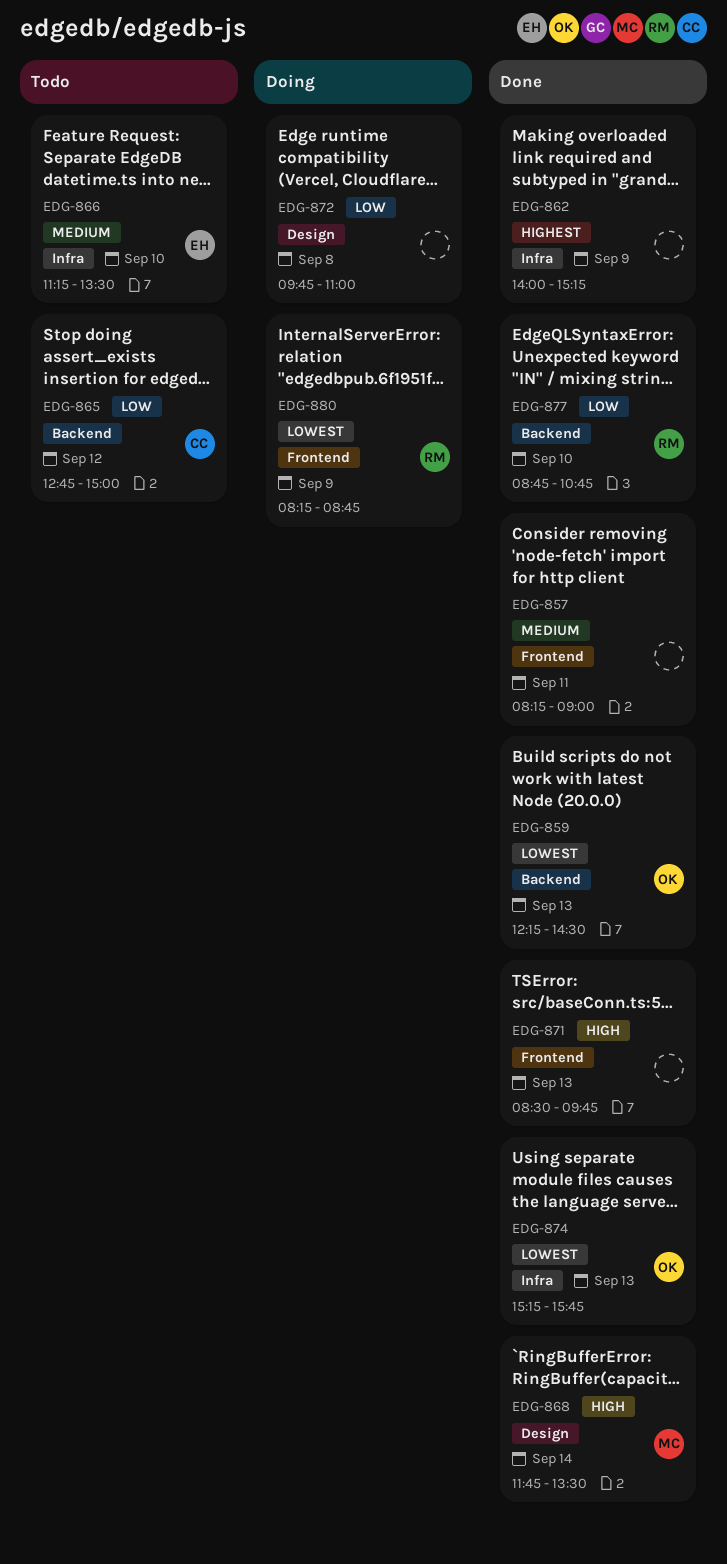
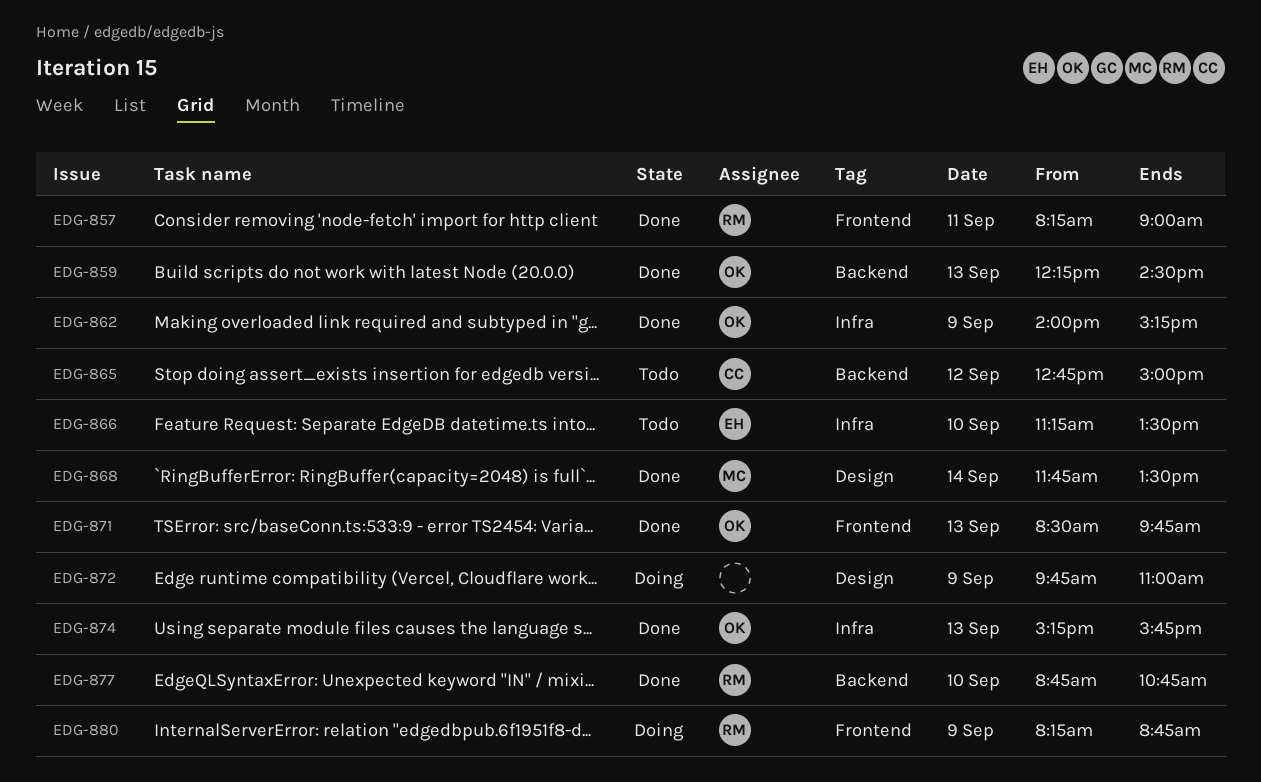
EDG-857, owner: none -> RM
EDG-862, owner: none -> OK
EDG-871, owner: none -> OK
EDG-872, day: Sep 8 -> Sep 9

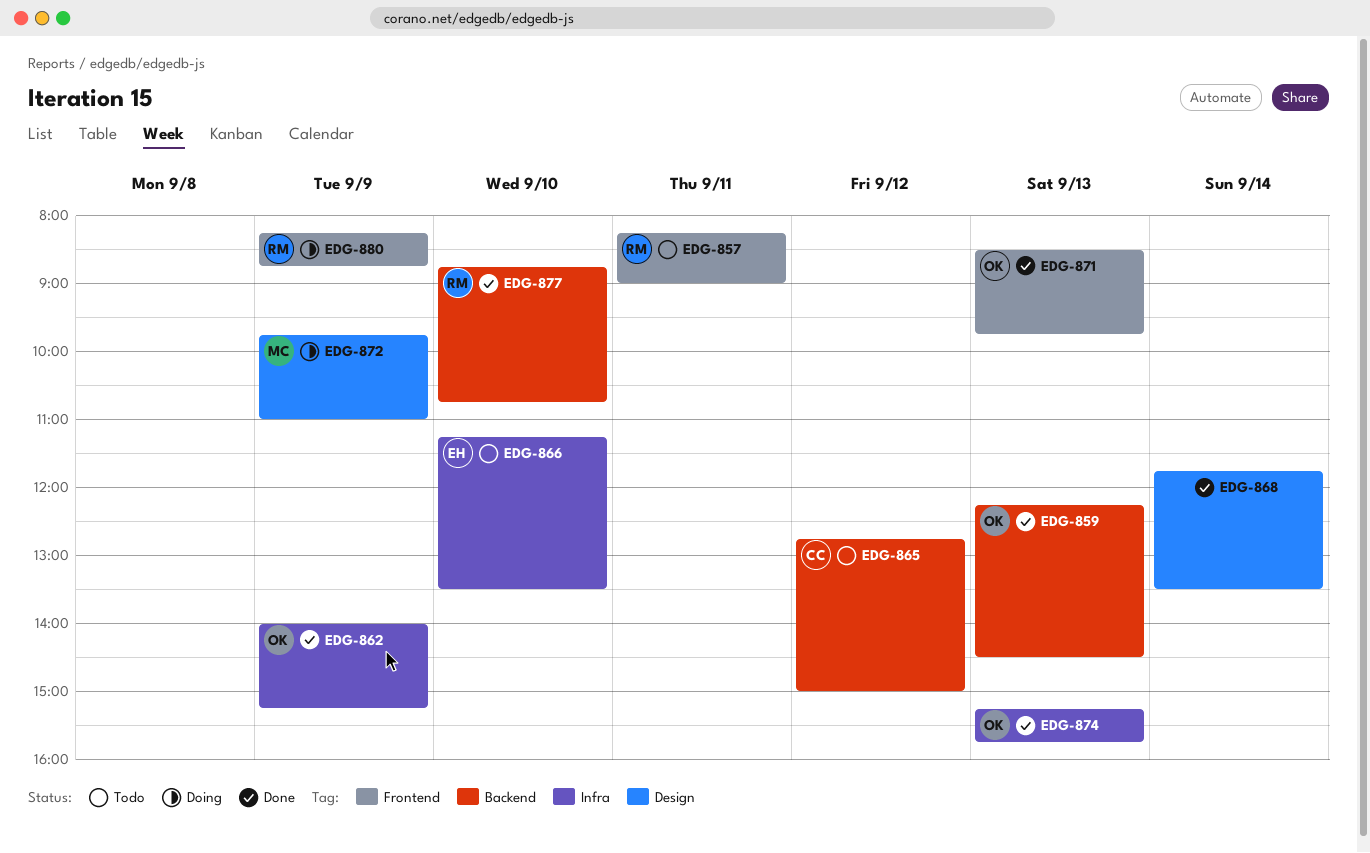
EDG-857, status: Done -> Todo
EDG-868, owner: MC -> none
EDG-872, owner: none -> MC

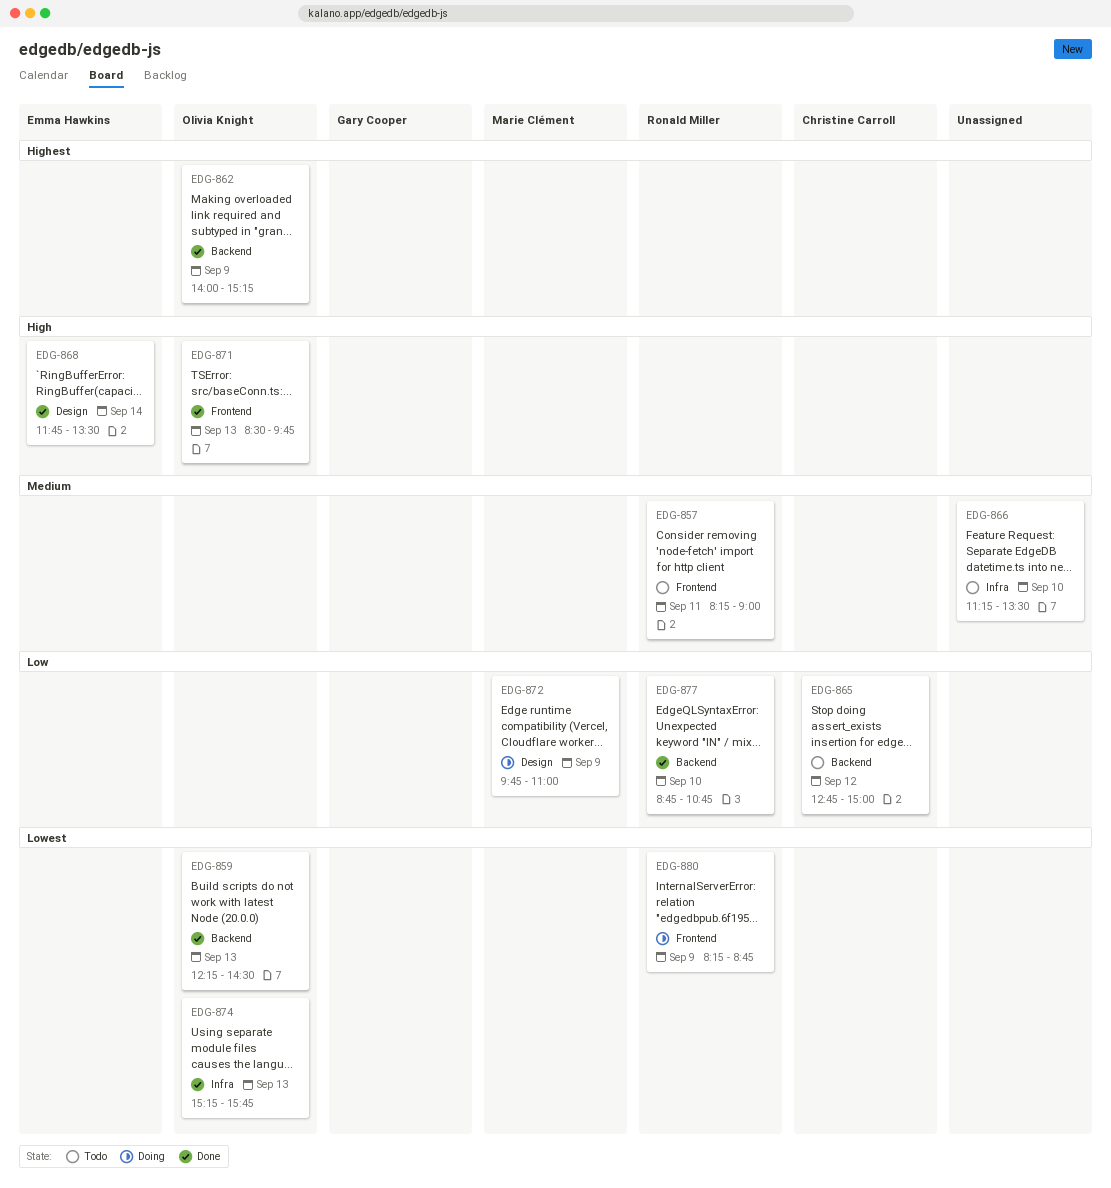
EDG-862, label: Infra -> Backend
EDG-866, owner: Emma Hawkins -> none
EDG-868, owner: none -> Emma Hawkins

